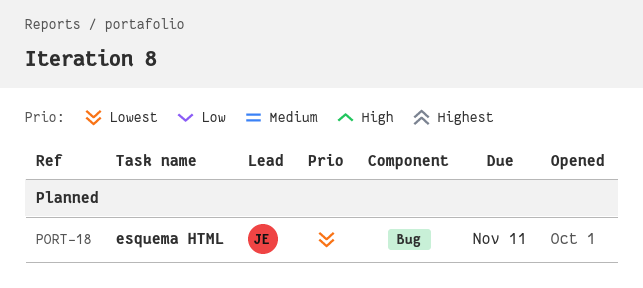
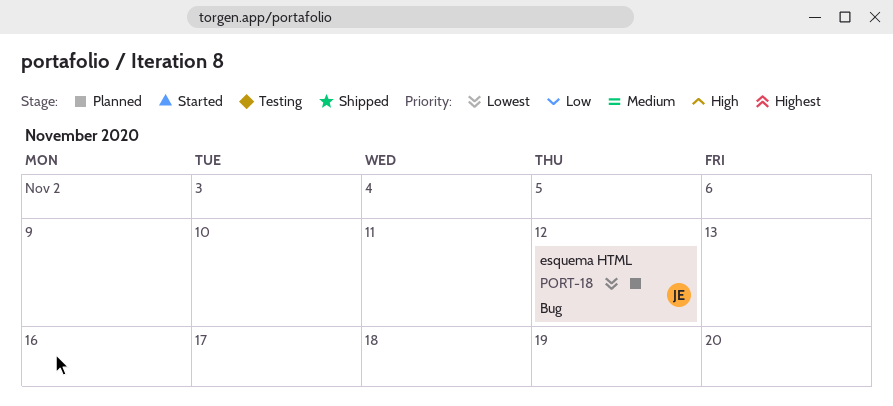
PORT-18, due: Nov 11 -> Nov 12

